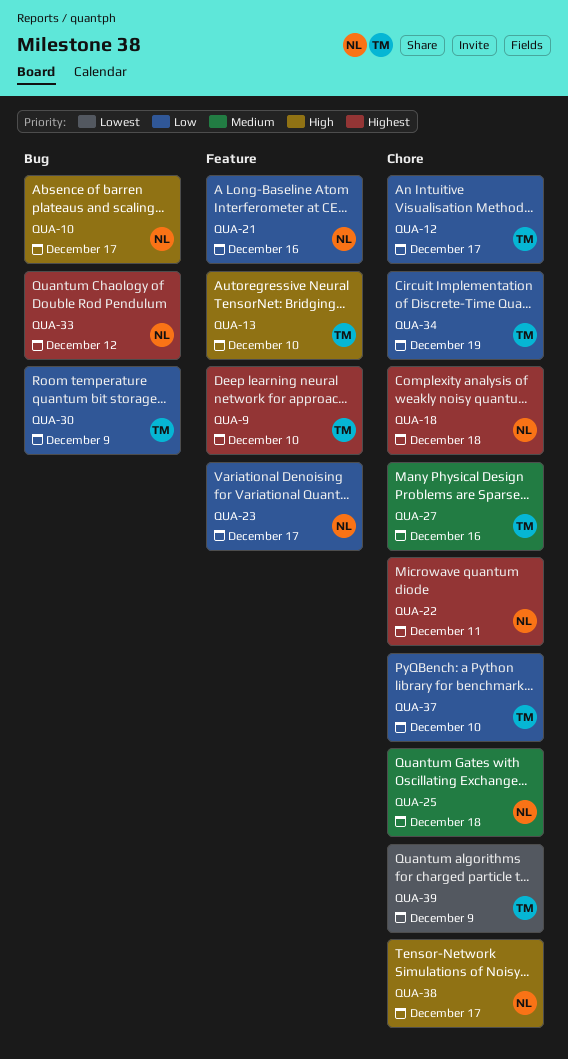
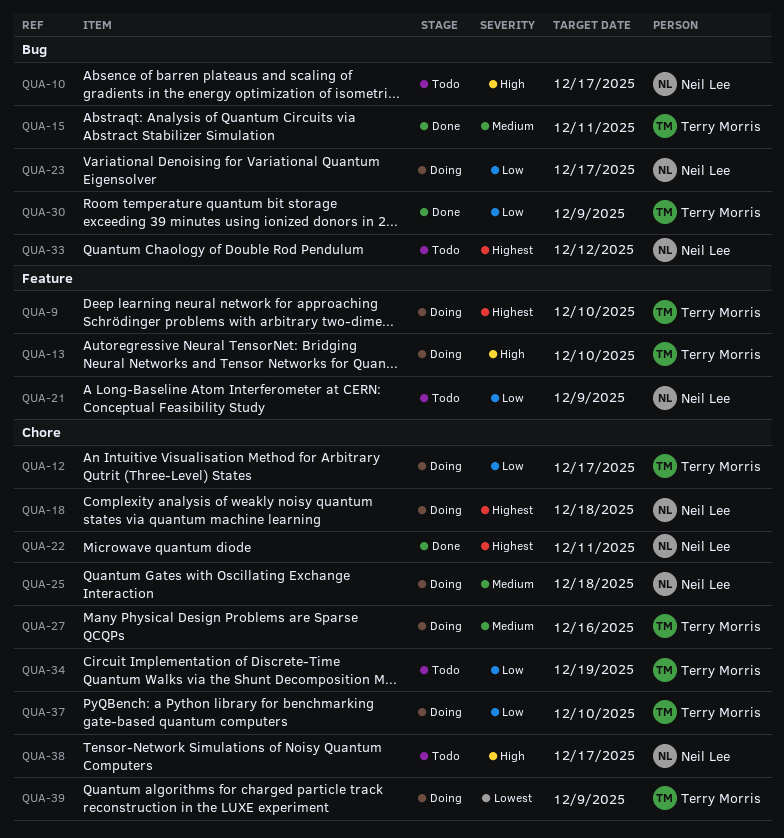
QUA-15: none -> present
QUA-21, due: Dec 16 -> Dec 9
QUA-23, label: Feature -> Bug

